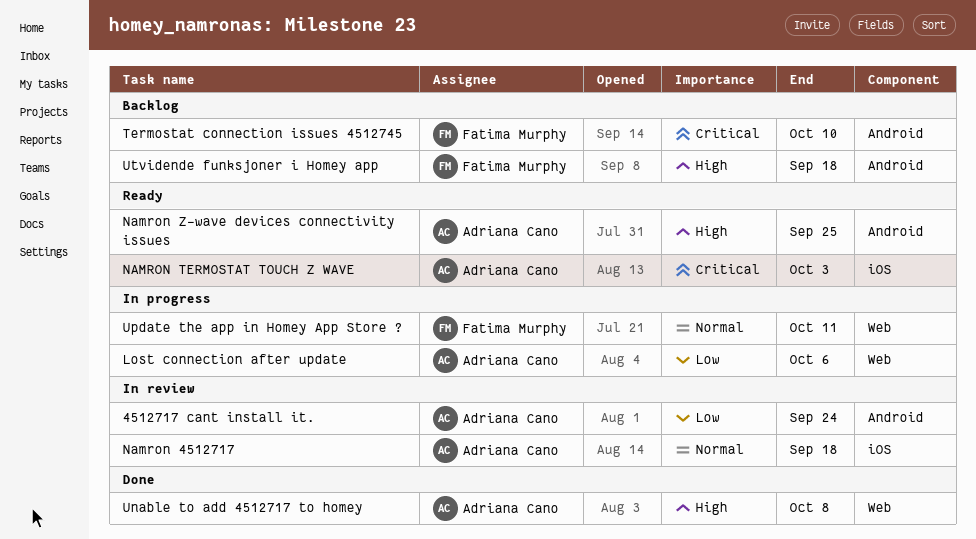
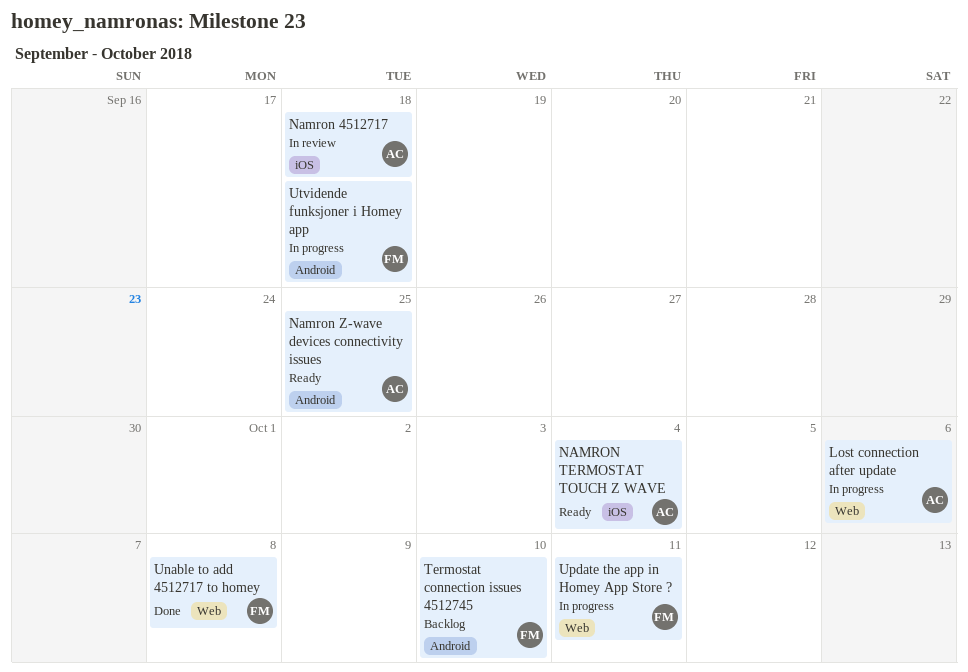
4512717 cant install it.: present -> none
NAMRON TERMOSTAT TOUCH Z WAVE, due: Oct 3 -> Oct 4
Unable to add 4512717 to homey, owner: Adriana Cano -> Fatima Murphy
Utvidende funksjoner i Homey app, status: Backlog -> In progress

